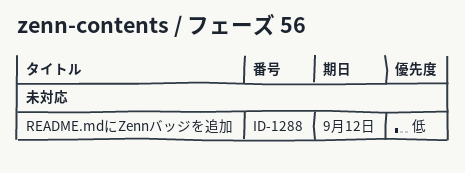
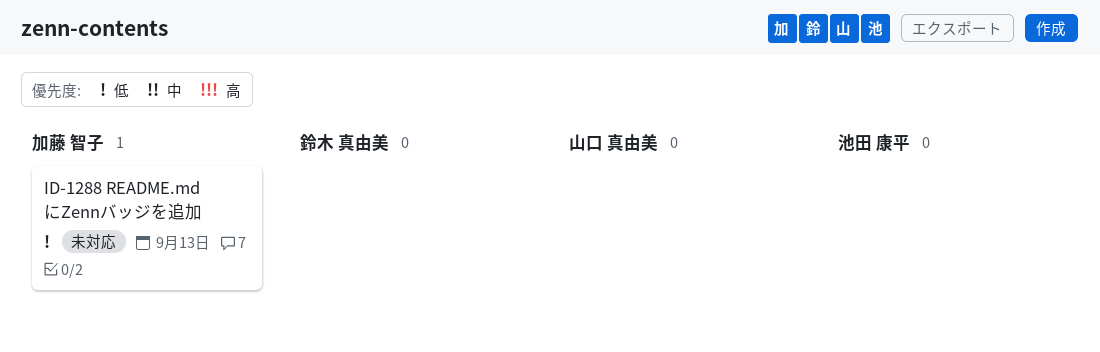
ID-1288, due: Sep 12 -> Sep 13

